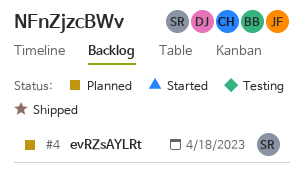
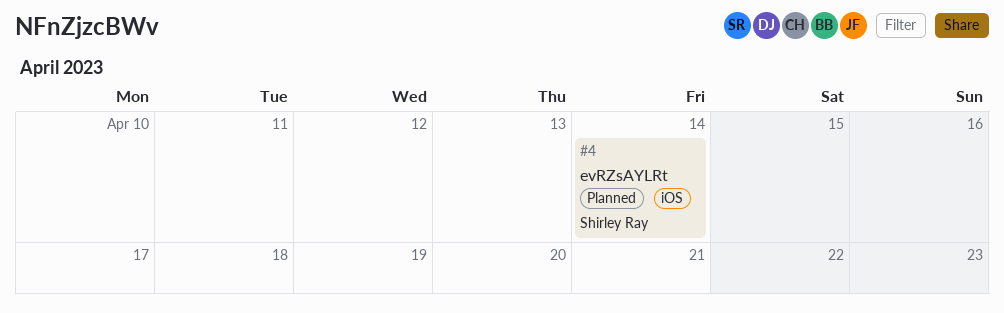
#4, due: Apr 18 -> Apr 14

